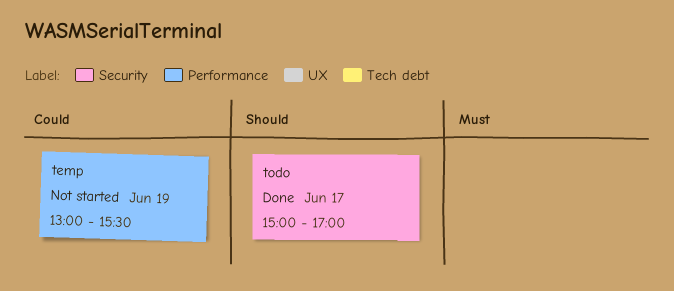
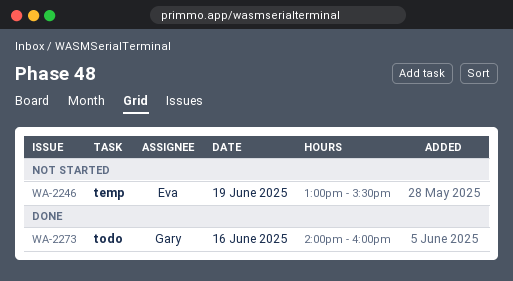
todo, day: Jun 17 -> Jun 16
todo, begins: 15:00 -> 14:00
todo, ends: 17:00 -> 16:00

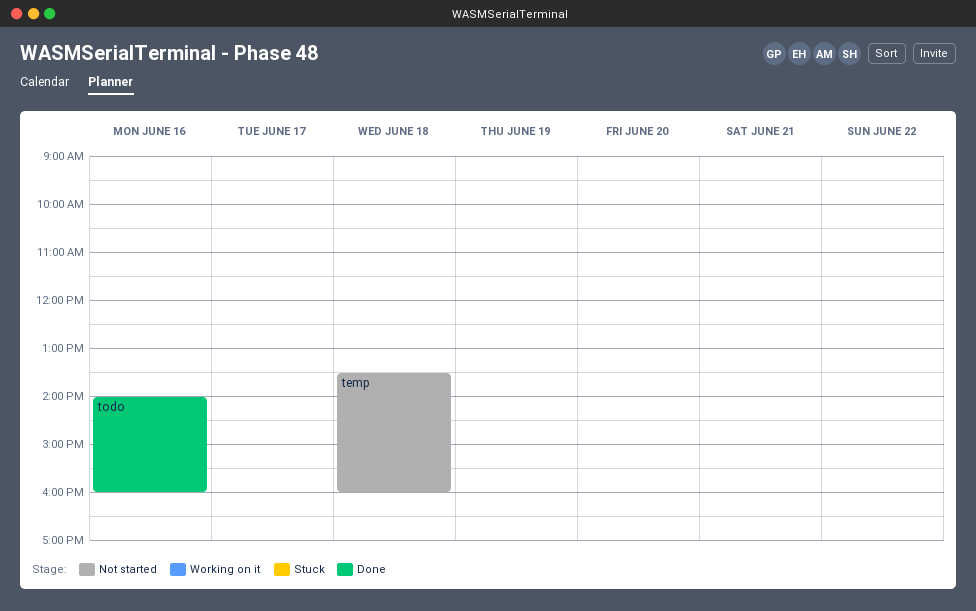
temp, day: Jun 19 -> Jun 18
temp, begins: 13:00 -> 13:30
temp, ends: 15:30 -> 16:00

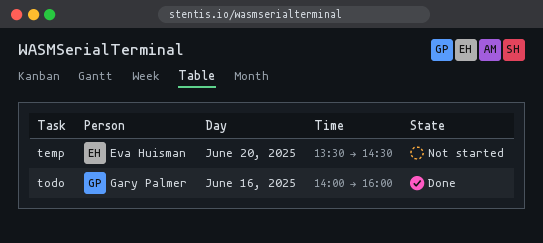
temp, day: Jun 18 -> Jun 20
temp, ends: 16:00 -> 14:30

